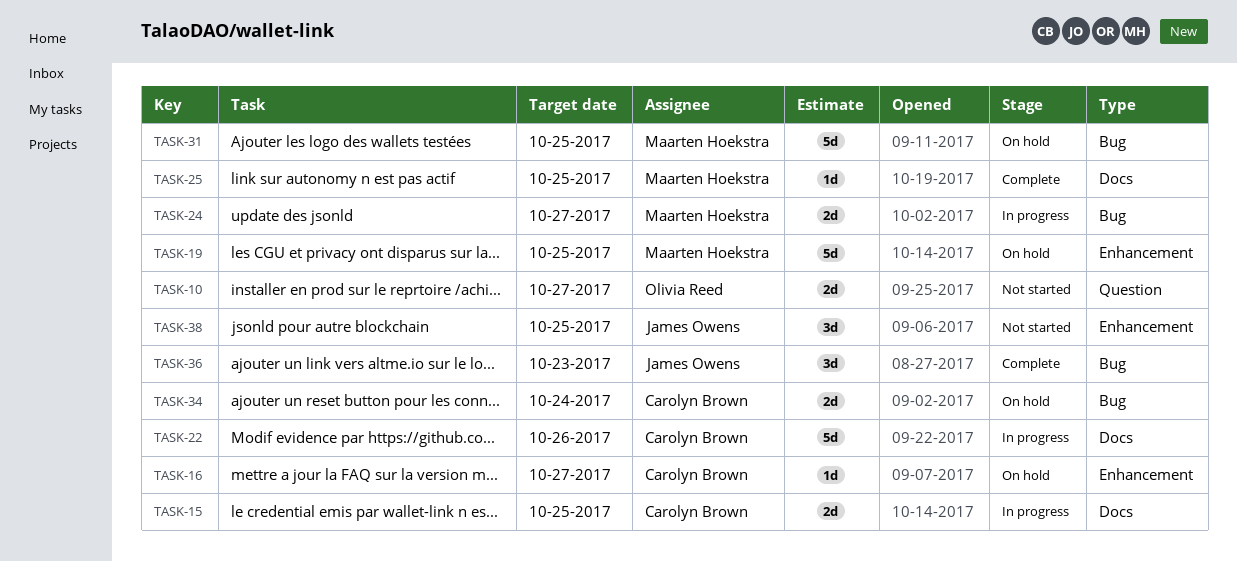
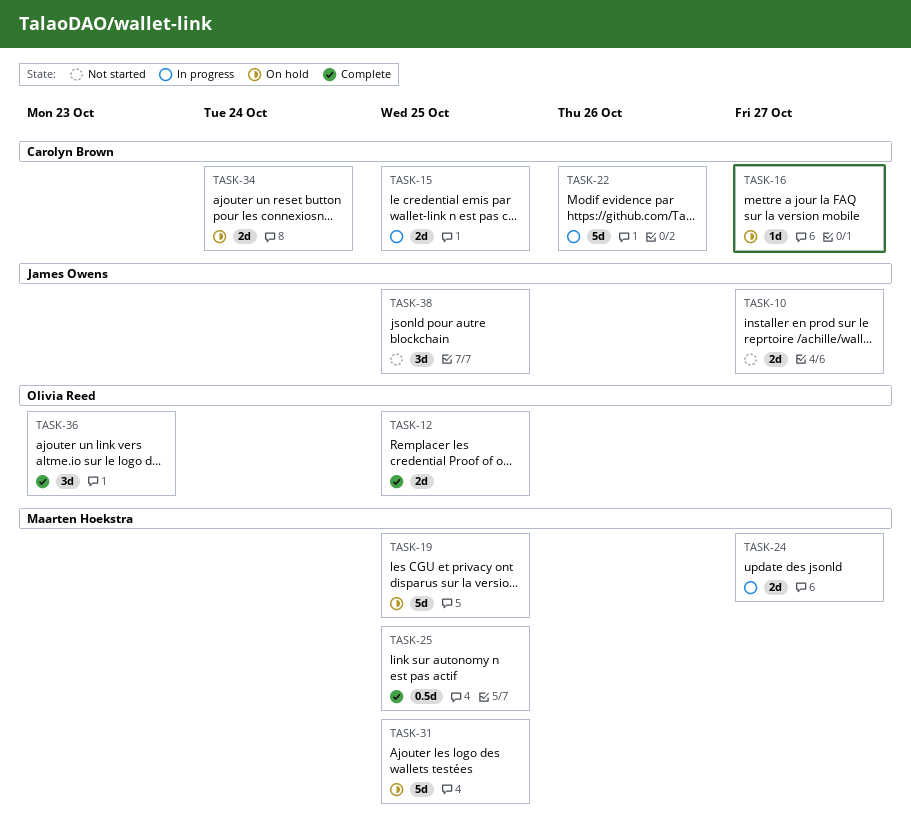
TASK-10, owner: Olivia Reed -> James Owens
TASK-12: none -> present
TASK-25, estimate: 1d -> 0.5d
TASK-36, owner: James Owens -> Olivia Reed

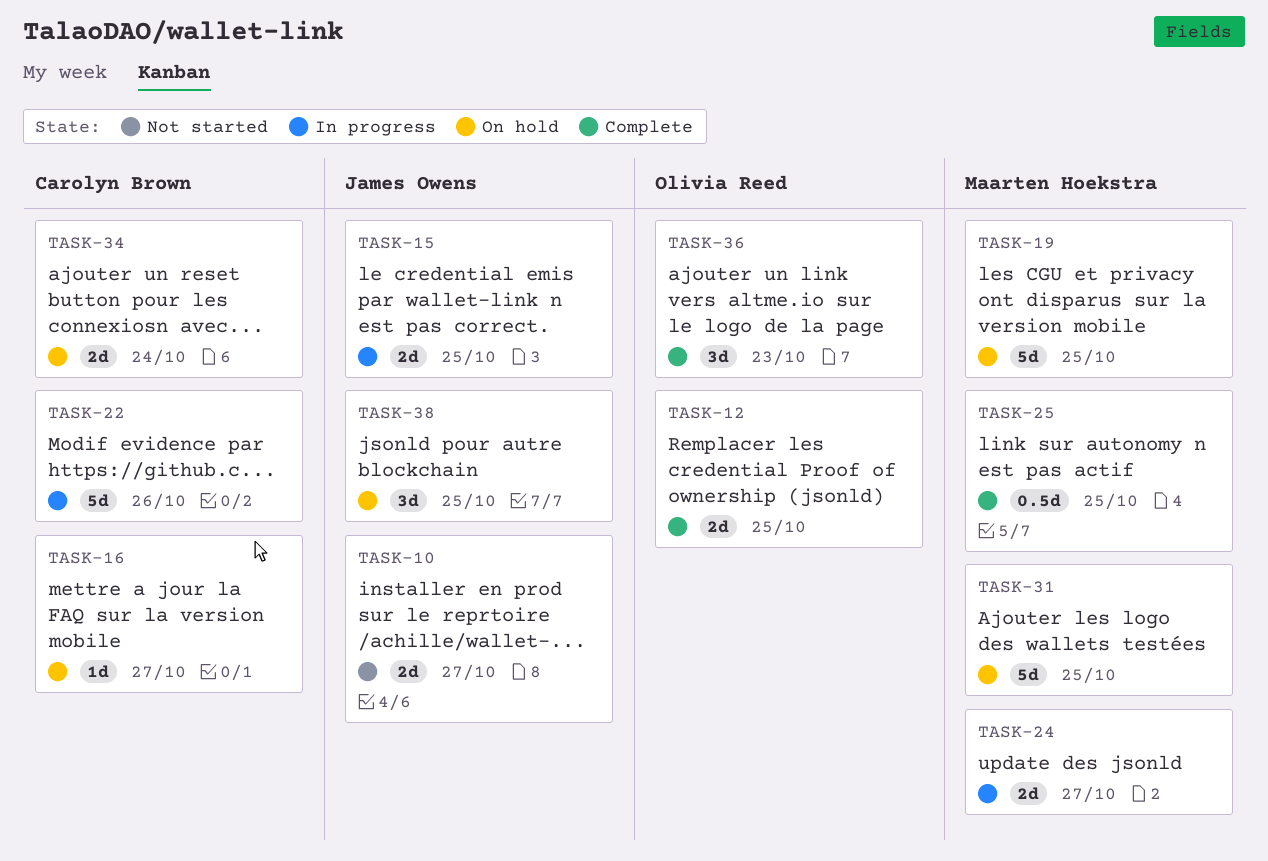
TASK-15, owner: Carolyn Brown -> James Owens
TASK-38, status: Not started -> On hold

